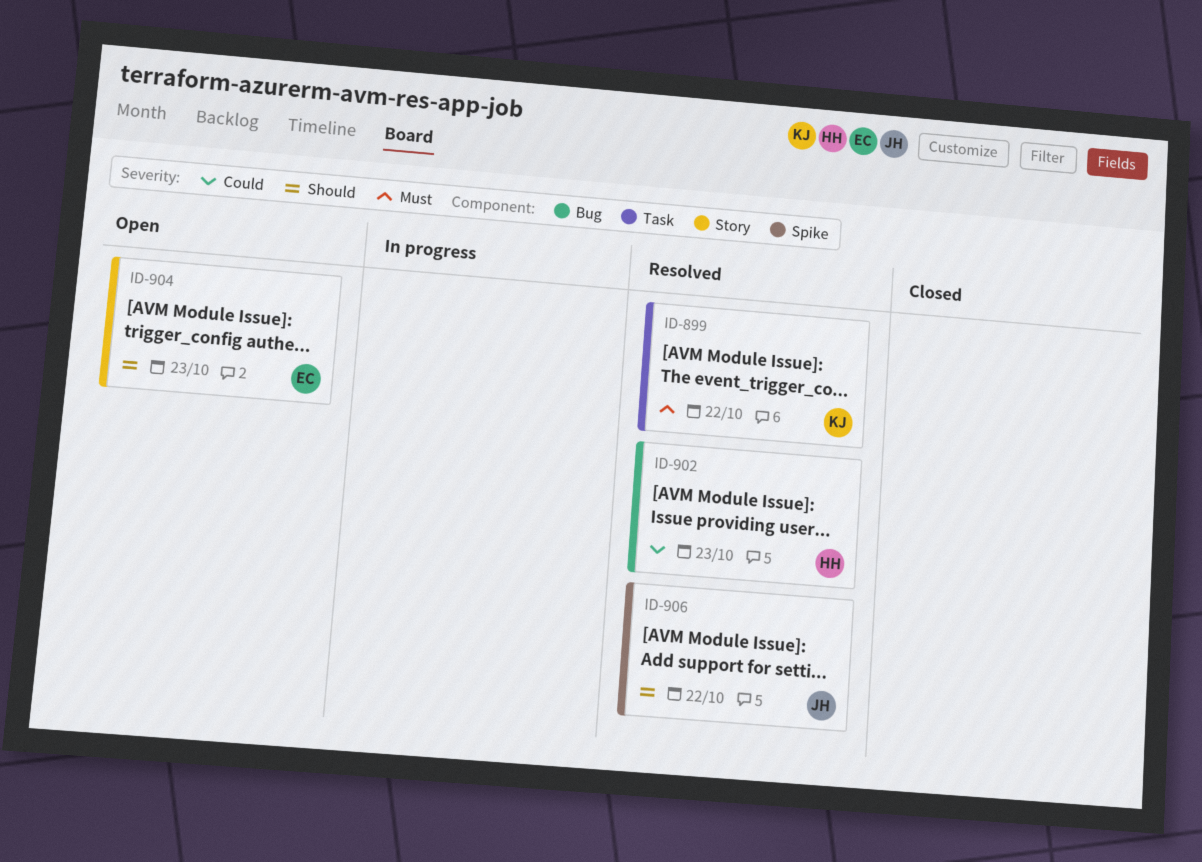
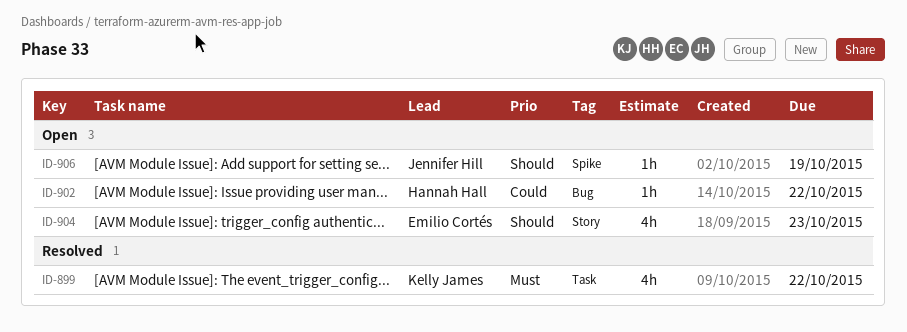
ID-902, status: Resolved -> Open
ID-902, due: Oct 23 -> Oct 22
ID-906, status: Resolved -> Open
ID-906, due: Oct 22 -> Oct 19

